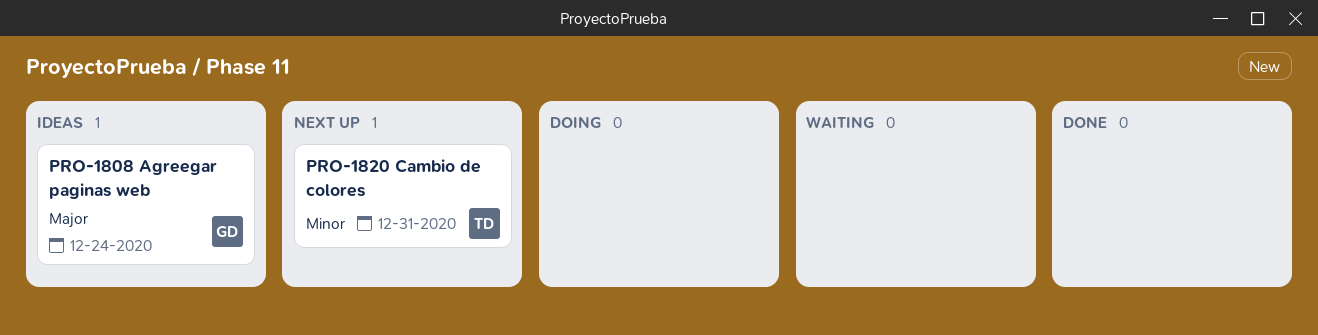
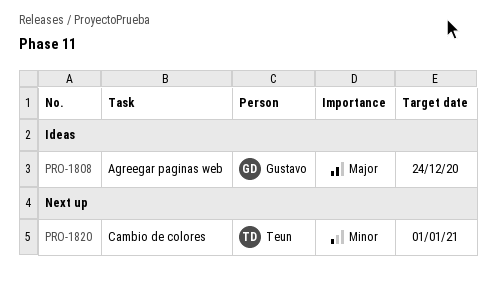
PRO-1820, due: Dec 31 -> Jan 1

